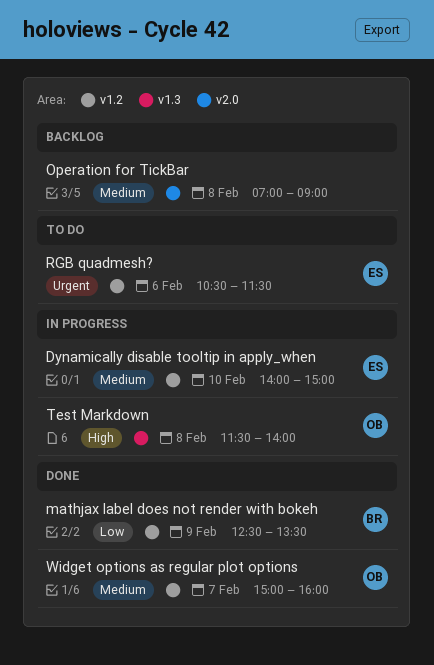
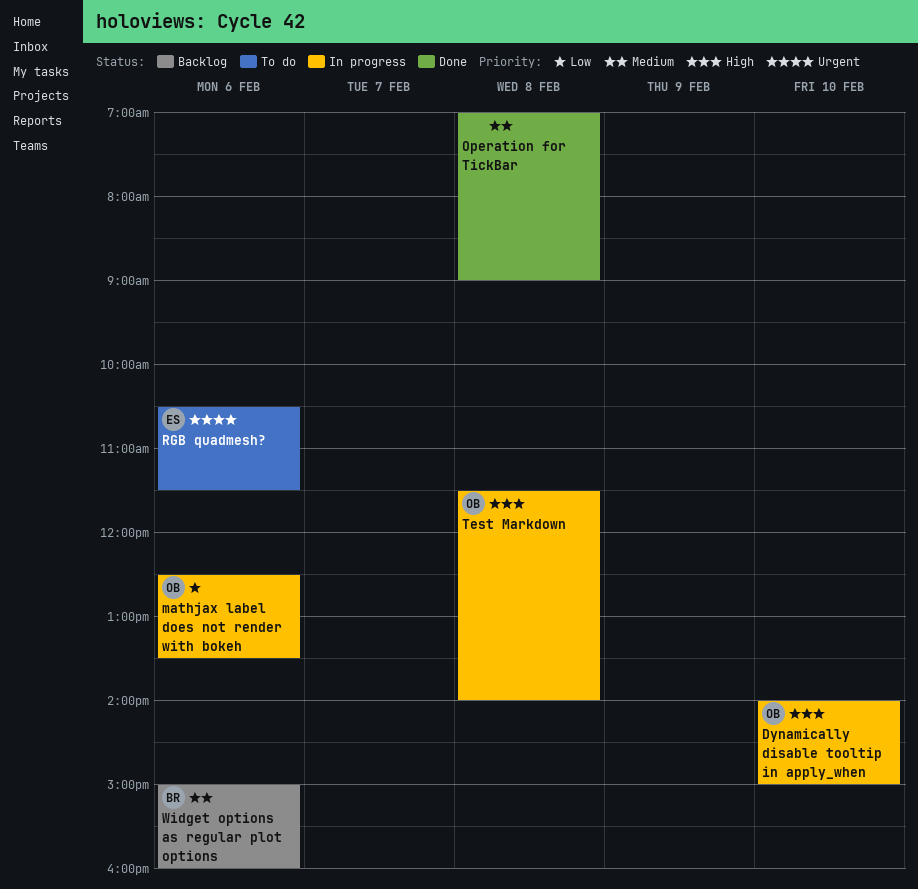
Dynamically disable tooltip in apply_when, owner: ES -> OB
Dynamically disable tooltip in apply_when, priority: Medium -> High
mathjax label does not render with bokeh, status: Done -> In progress
mathjax label does not render with bokeh, owner: BR -> OB
mathjax label does not render with bokeh, day: Feb 9 -> Feb 6
Operation for TickBar, status: Backlog -> Done
Widget options as regular plot options, status: Done -> Backlog
Widget options as regular plot options, owner: OB -> BR
Widget options as regular plot options, day: Feb 7 -> Feb 6

